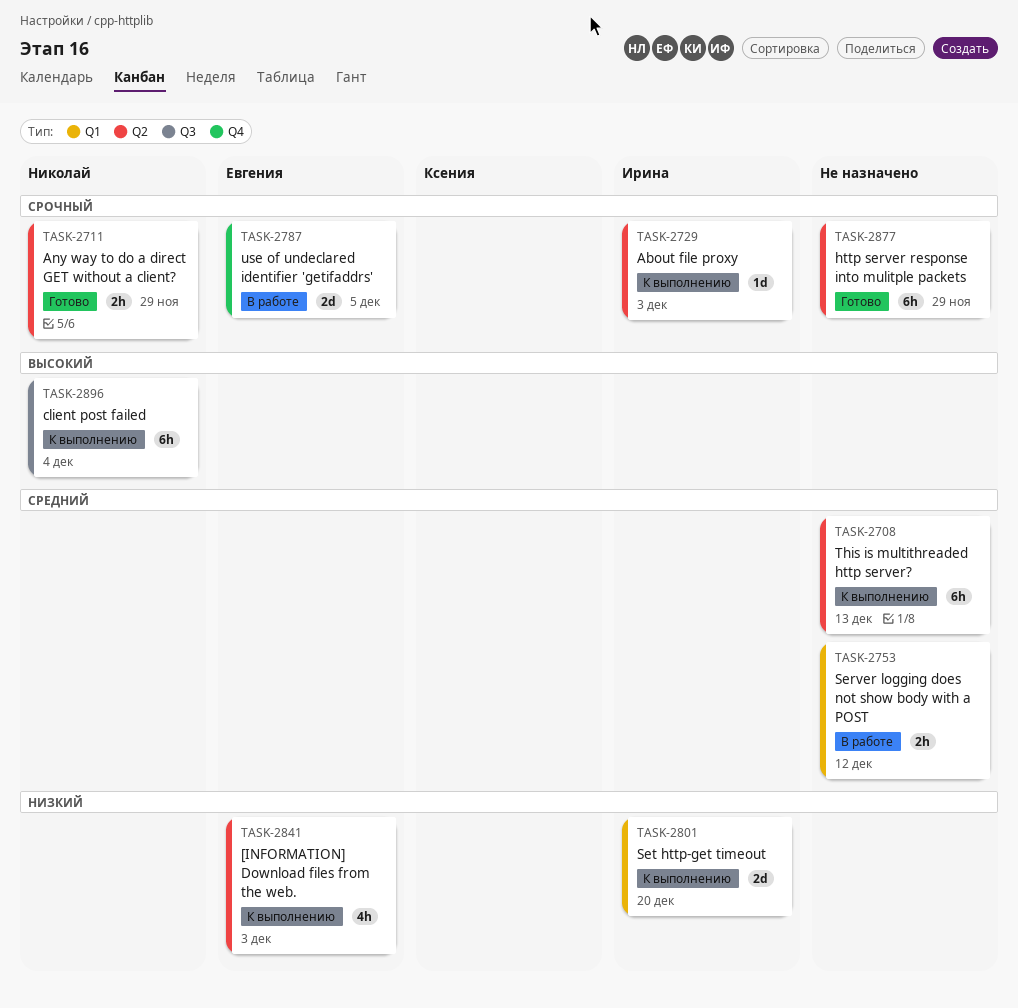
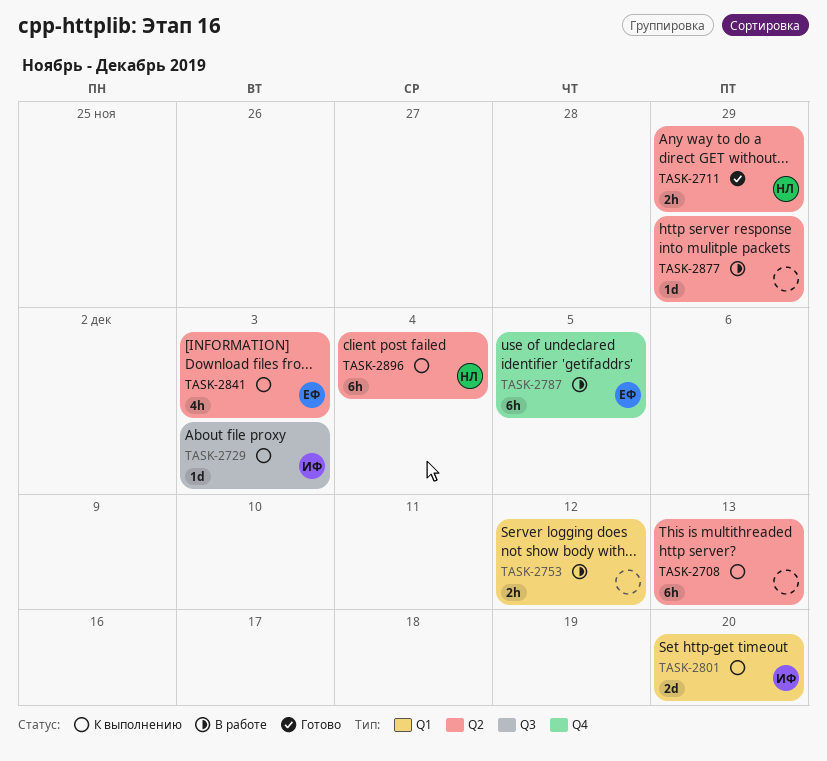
TASK-2729, label: Q2 -> Q3
TASK-2787, estimate: 2d -> 6h
TASK-2877, status: Готово -> В работе
TASK-2877, estimate: 6h -> 1d
TASK-2896, label: Q3 -> Q2

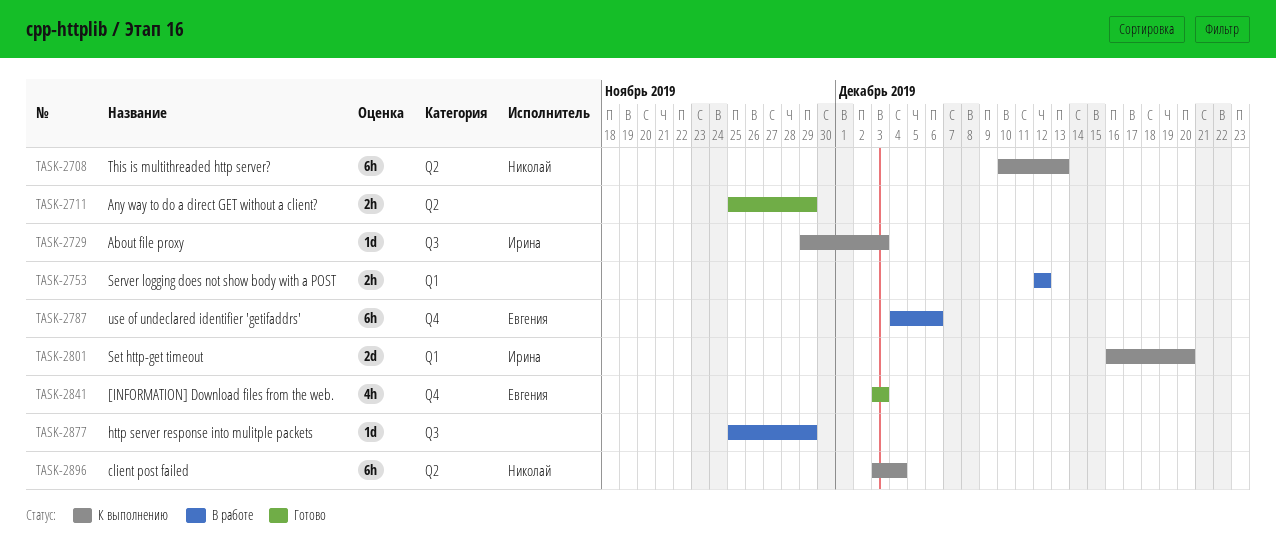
TASK-2708, owner: none -> Николай
TASK-2711, owner: Николай -> none
TASK-2787, due: Dec 5 -> Dec 6
TASK-2841, status: К выполнению -> Готово
TASK-2841, label: Q2 -> Q4
TASK-2877, label: Q2 -> Q3

